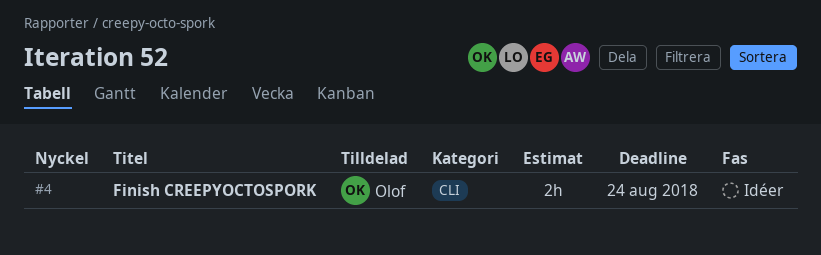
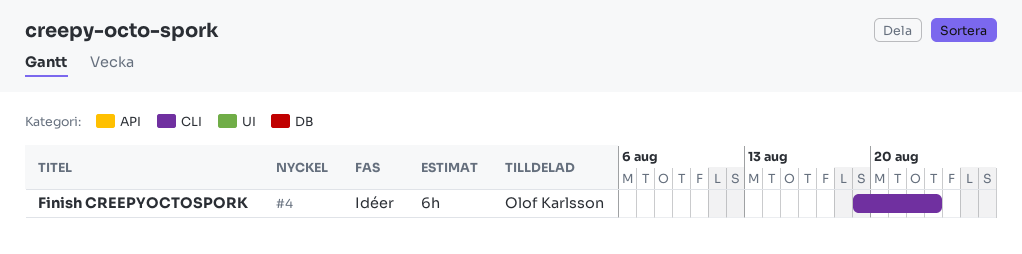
#4, estimate: 2h -> 6h
#4, due: Aug 24 -> Aug 23

